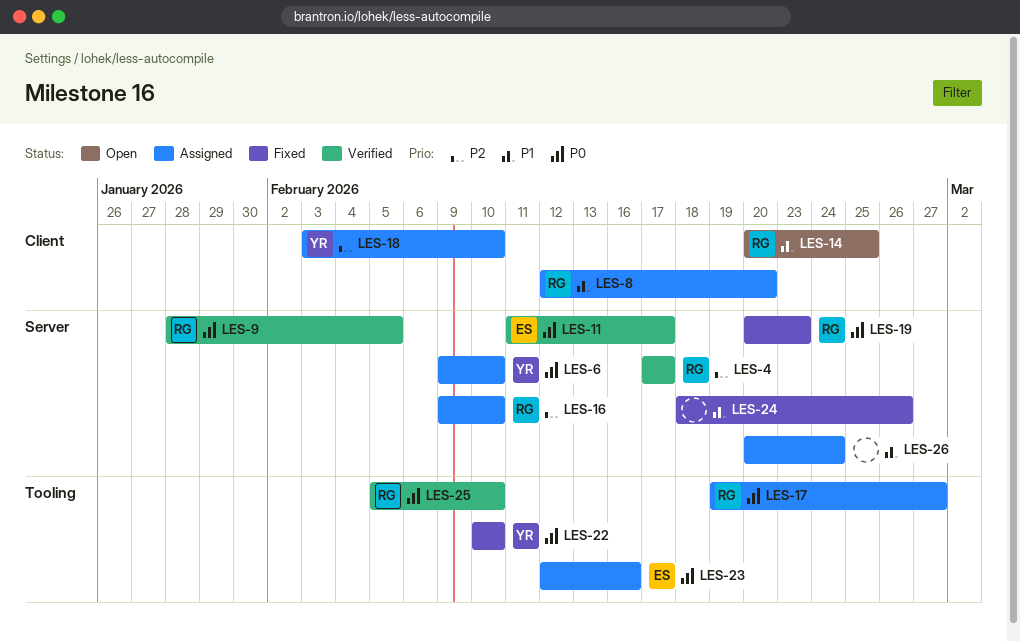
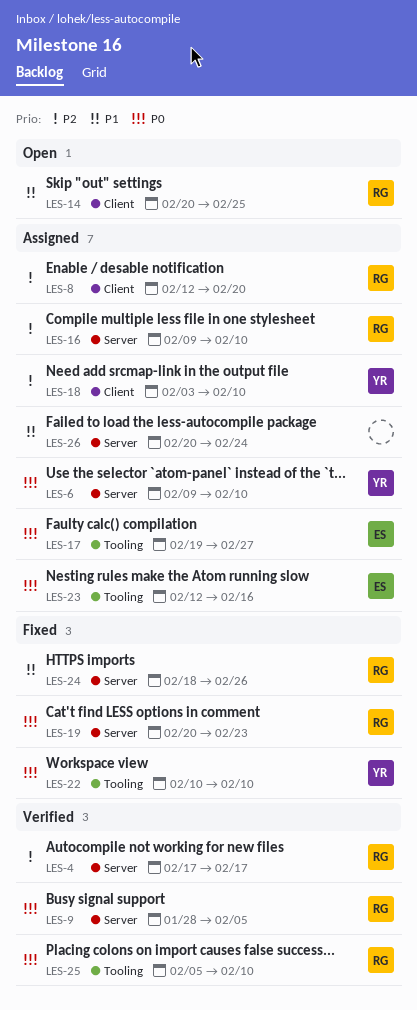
LES-8, priority: P1 -> P2
LES-11: present -> none
LES-17, owner: RG -> ES
LES-24, owner: none -> RG

